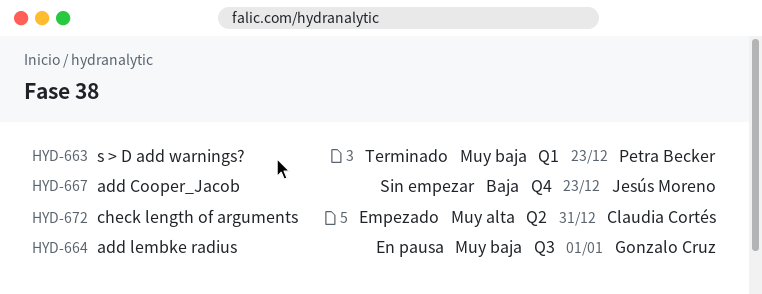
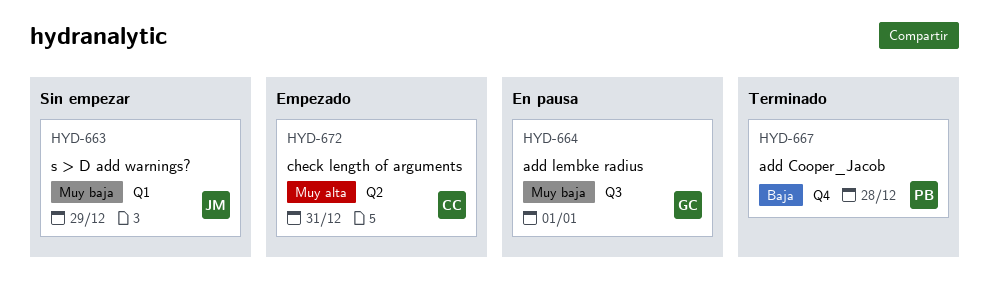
HYD-663, status: Terminado -> Sin empezar
HYD-663, owner: Petra Becker -> Jesús Moreno
HYD-663, due: Dec 23 -> Dec 29
HYD-667, status: Sin empezar -> Terminado
HYD-667, owner: Jesús Moreno -> Petra Becker
HYD-667, due: Dec 23 -> Dec 28

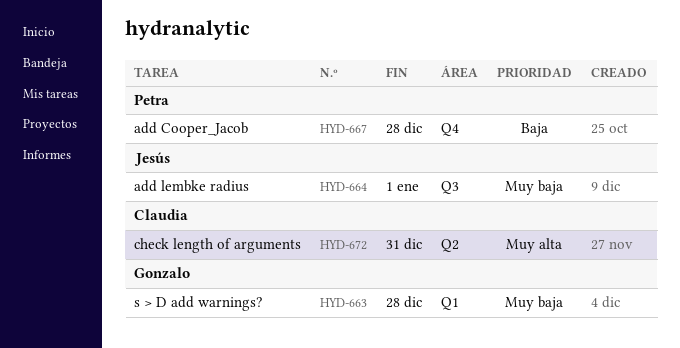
HYD-663, owner: Jesús -> Gonzalo
HYD-663, due: Dec 29 -> Dec 28
HYD-664, owner: Gonzalo -> Jesús

